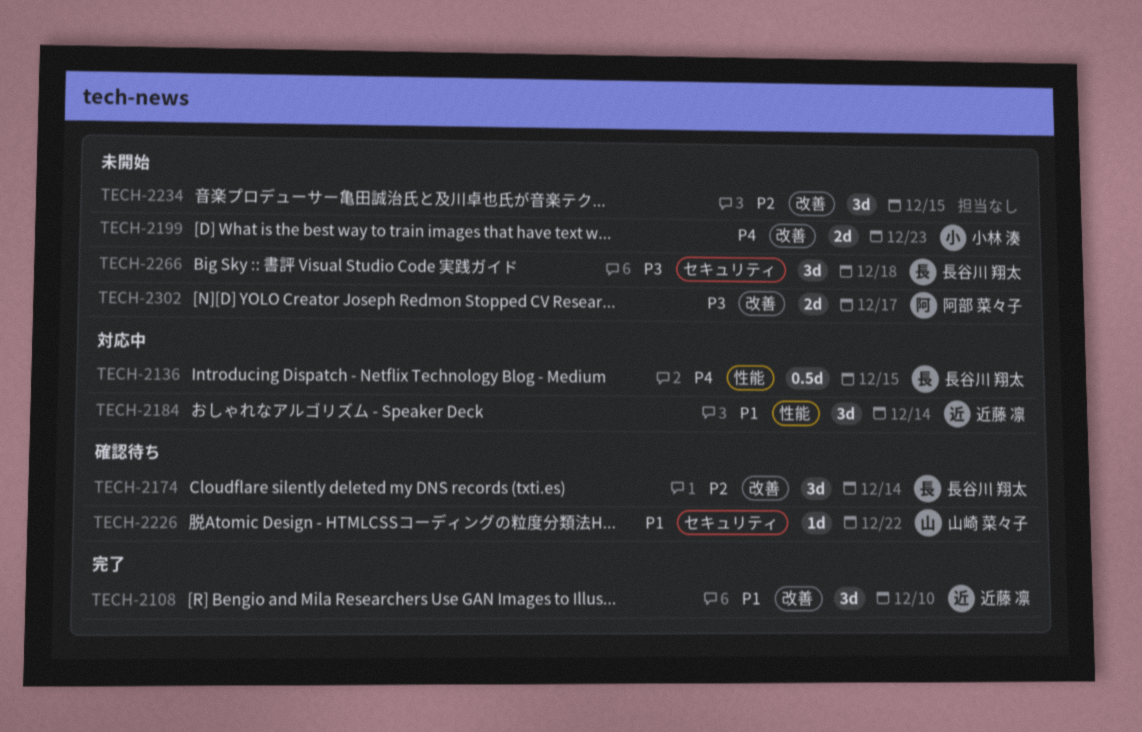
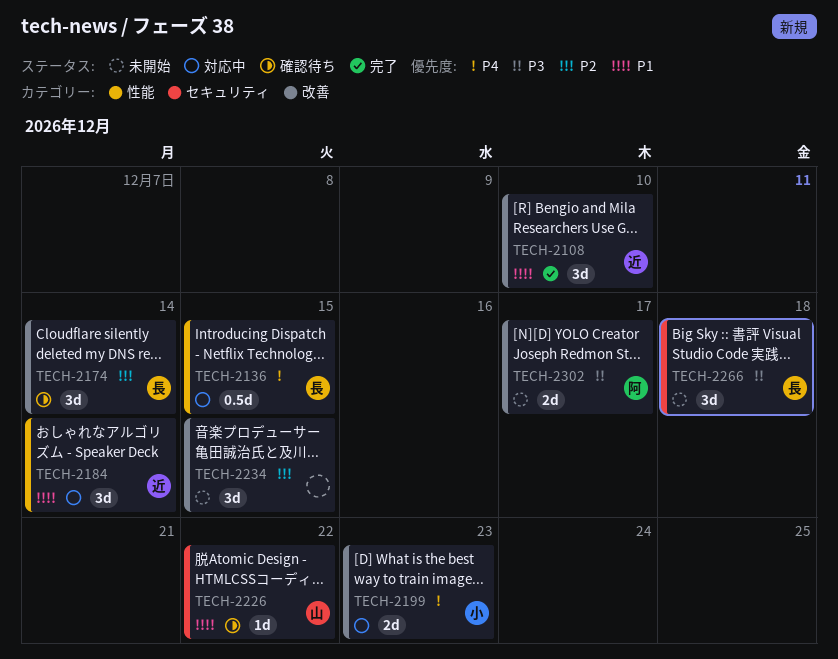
TECH-2199, status: 未開始 -> 対応中

